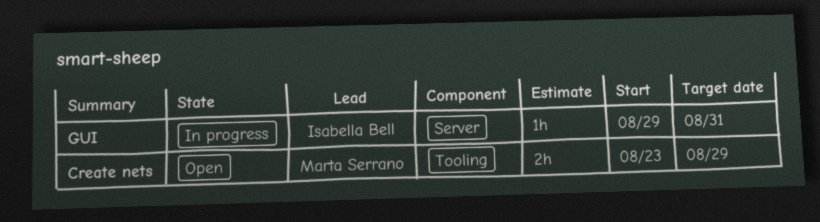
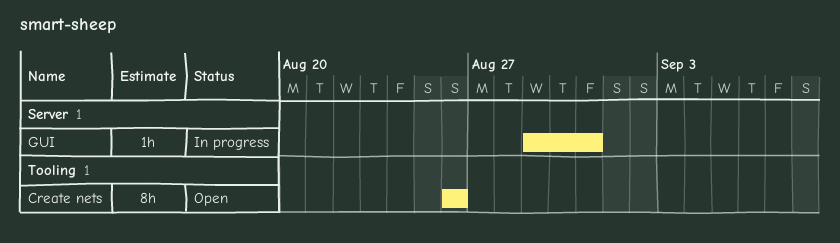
Create nets, estimate: 2h -> 8h
Create nets, start: Aug 23 -> Aug 26
Create nets, due: Aug 29 -> Aug 26

